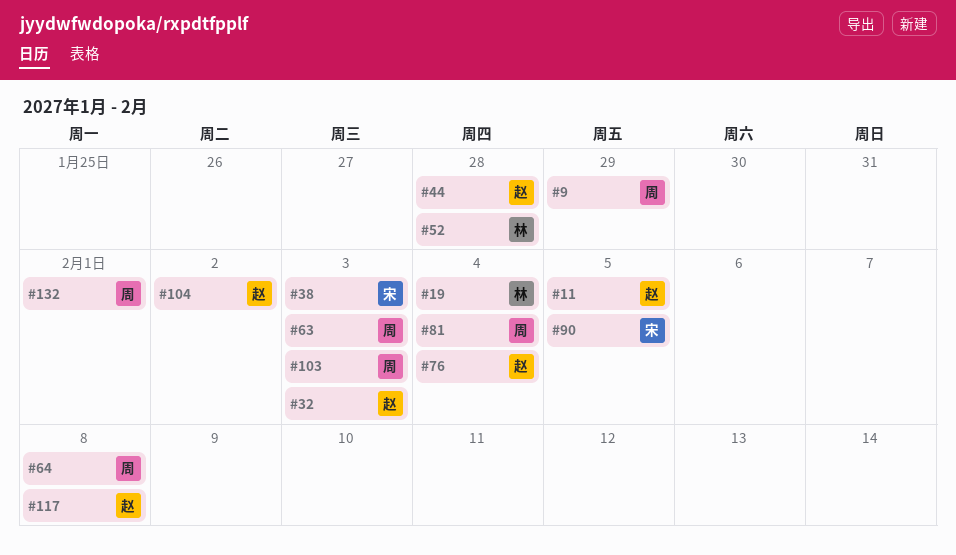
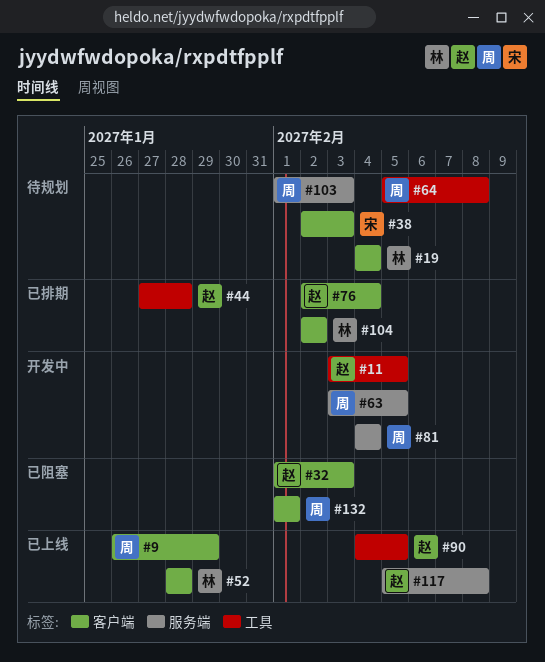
#63, due: Feb 3 -> Feb 5
#90, owner: 宋 -> 赵
#104, owner: 赵 -> 林

